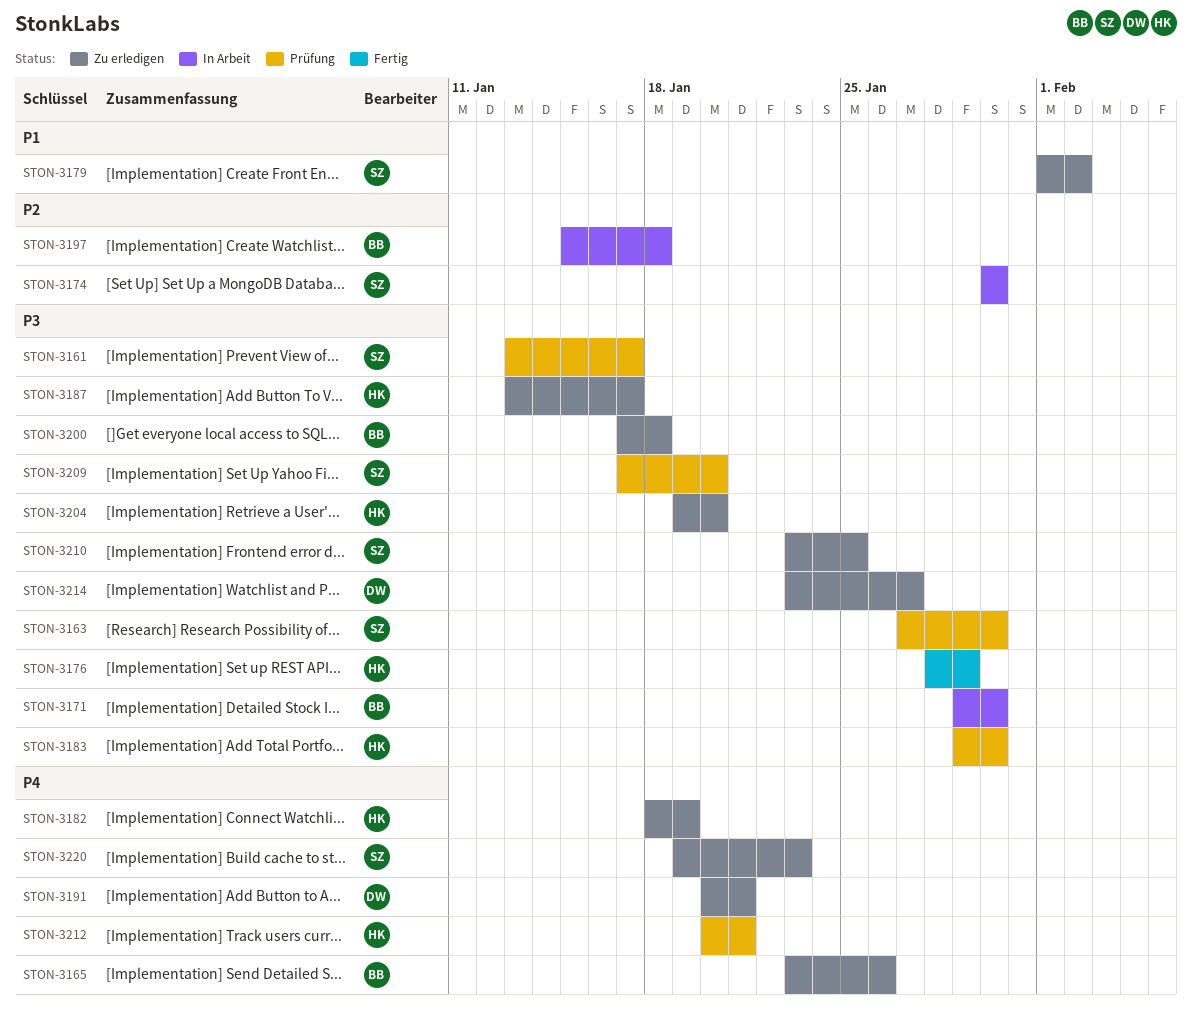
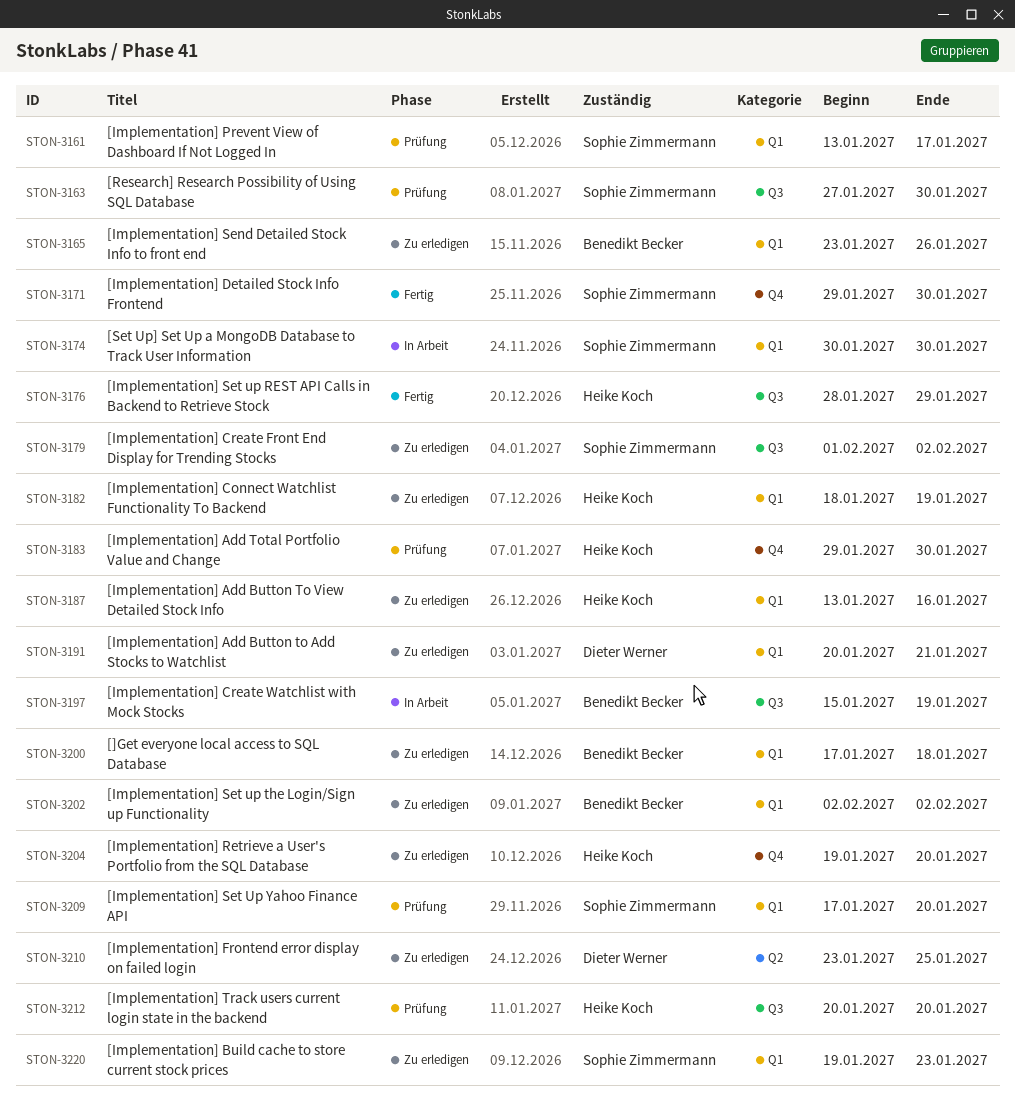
STON-3171, status: In Arbeit -> Fertig
STON-3171, owner: Benedikt Becker -> Sophie Zimmermann
STON-3187, due: Jan 17 -> Jan 16
STON-3197, due: Jan 18 -> Jan 19
STON-3202: none -> present
STON-3210, owner: Sophie Zimmermann -> Dieter Werner
STON-3212, due: Jan 21 -> Jan 20
STON-3214: present -> none

